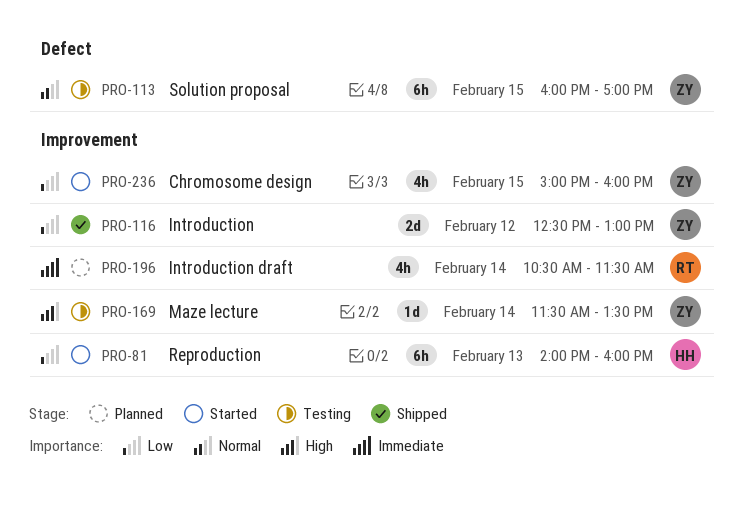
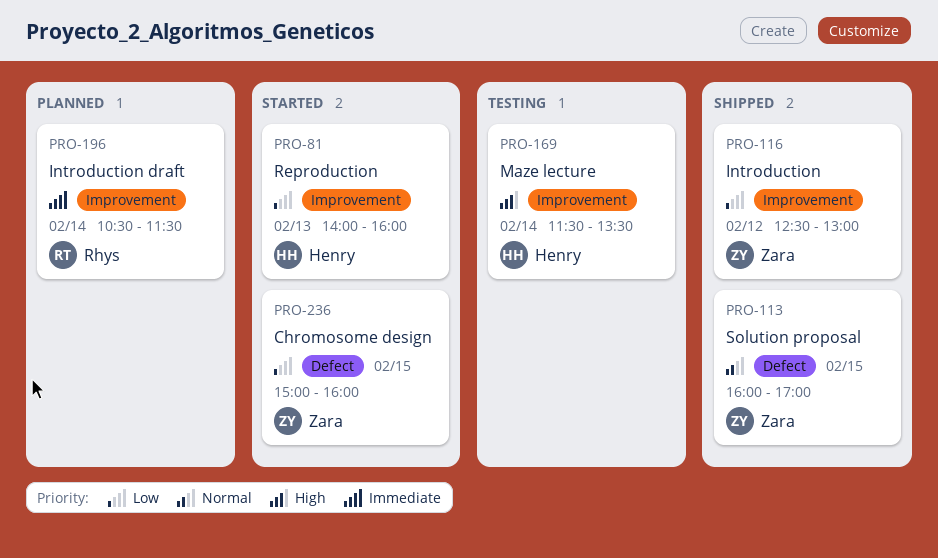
PRO-113, status: Testing -> Shipped
PRO-169, owner: Zara -> Henry
PRO-236, label: Improvement -> Defect

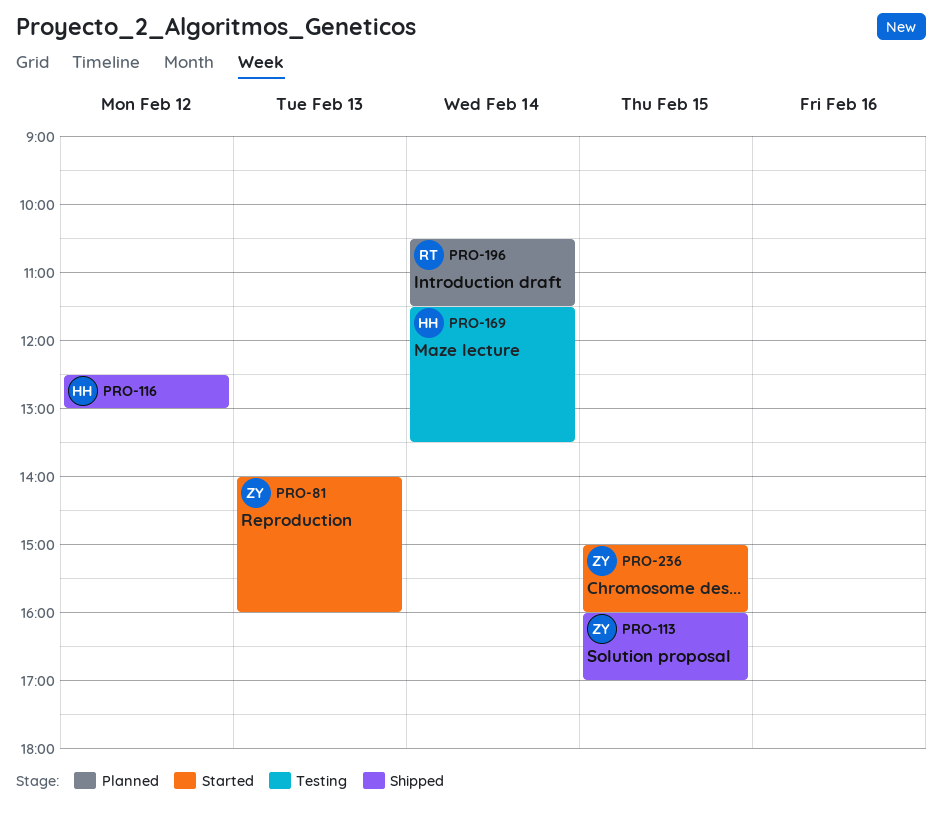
PRO-81, owner: Henry -> Zara
PRO-116, owner: Zara -> Henry

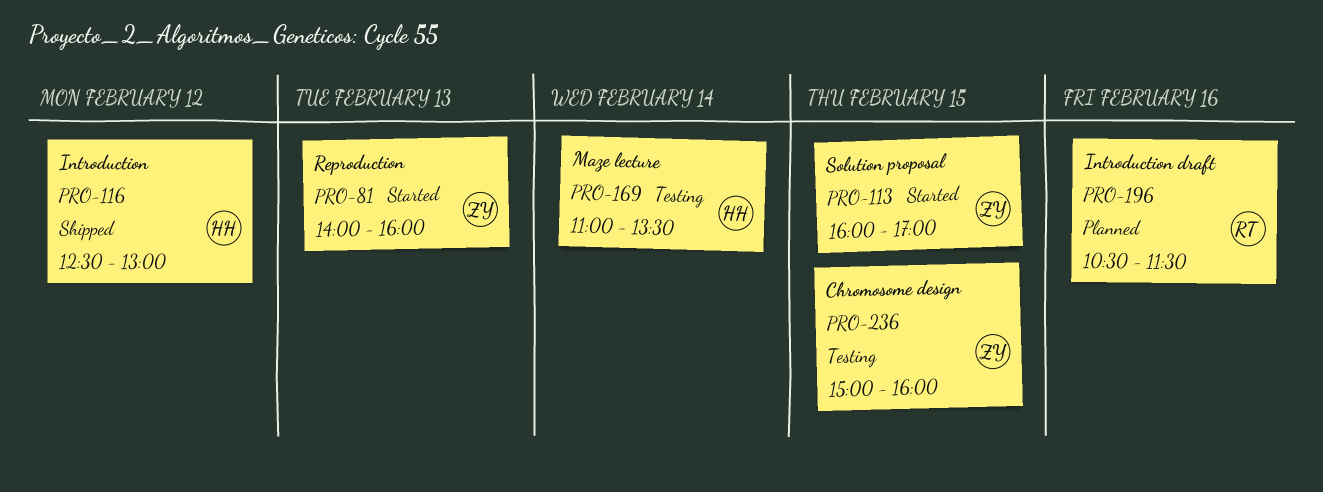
PRO-113, status: Shipped -> Started
PRO-169, begins: 11:30 -> 11:00
PRO-196, day: Feb 14 -> Feb 16
PRO-236, status: Started -> Testing

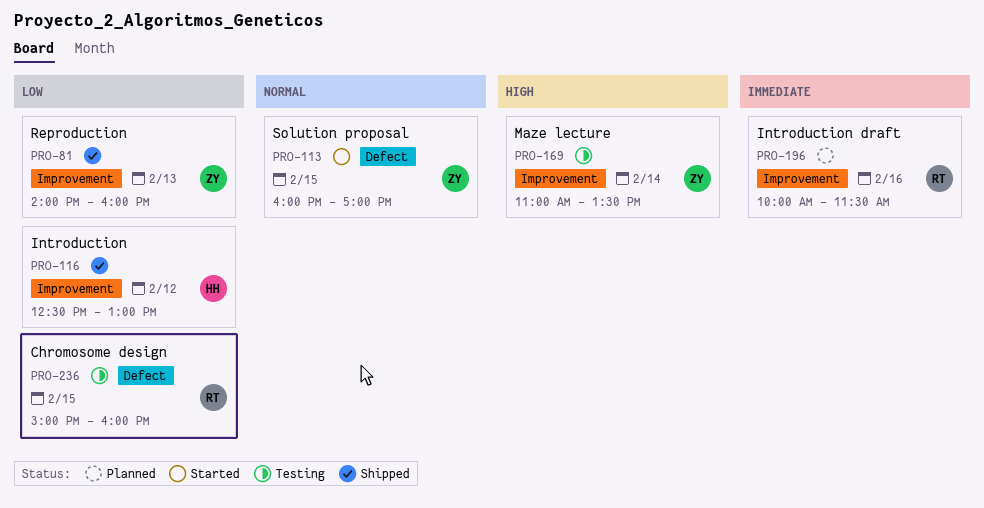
PRO-81, status: Started -> Shipped
PRO-169, owner: HH -> ZY
PRO-196, begins: 10:30 -> 10:00
PRO-236, owner: ZY -> RT

